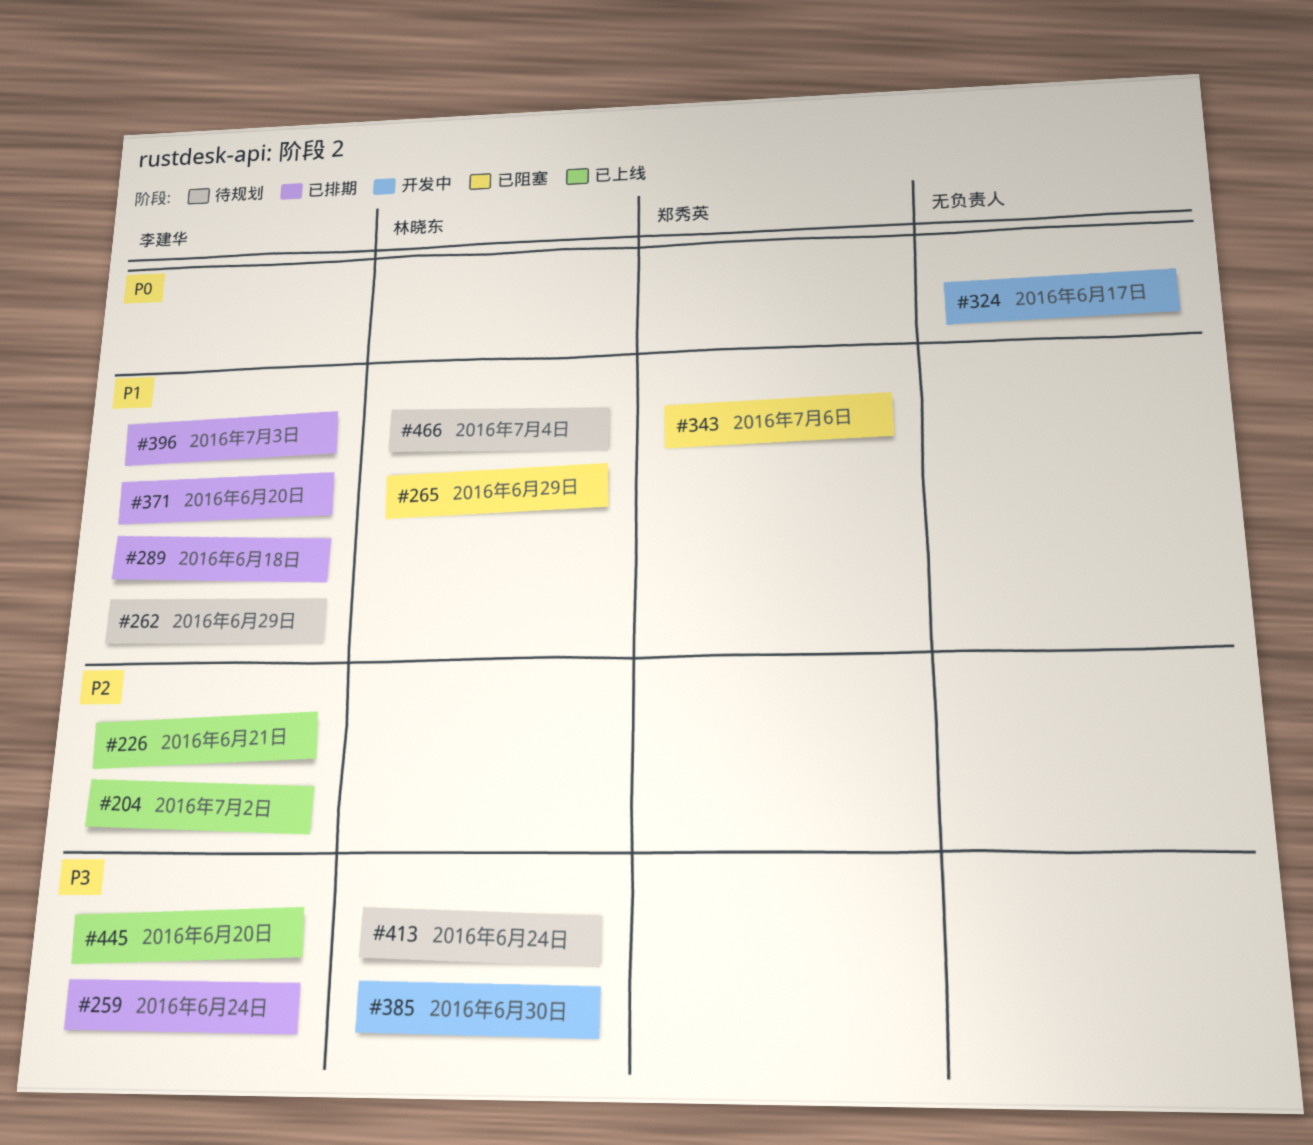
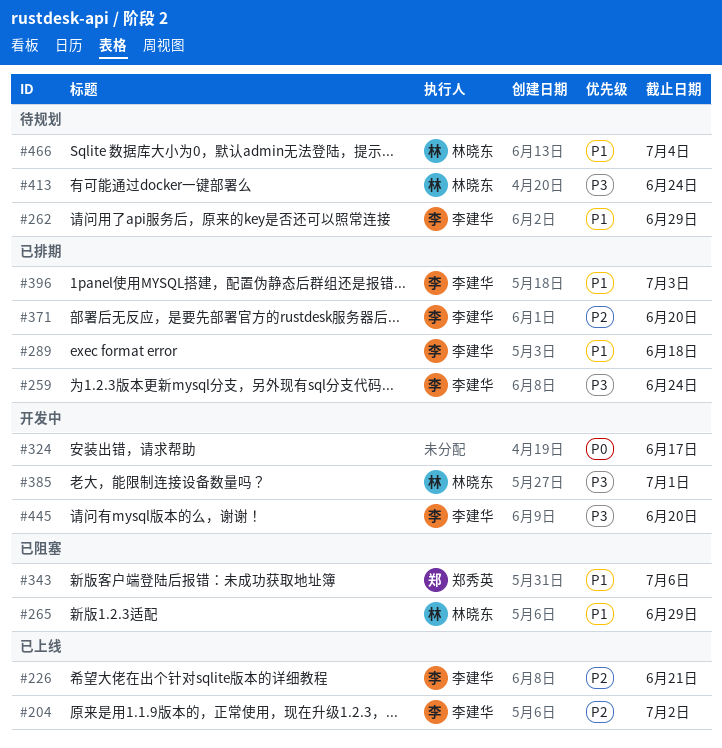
#371, priority: P1 -> P2
#385, due: Jun 30 -> Jul 1
#445, status: 已上线 -> 开发中

